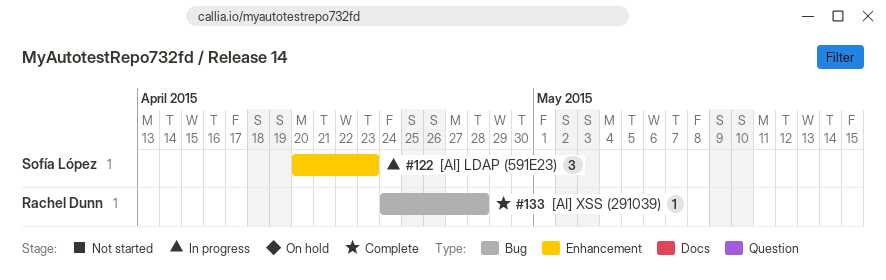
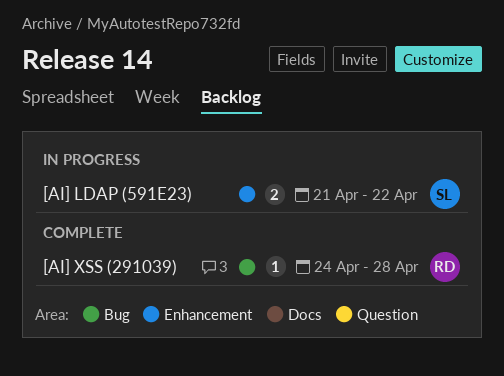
[AI] LDAP (591E23), estimate: 3 -> 2
[AI] LDAP (591E23), start: Apr 20 -> Apr 21
[AI] LDAP (591E23), due: Apr 23 -> Apr 22

